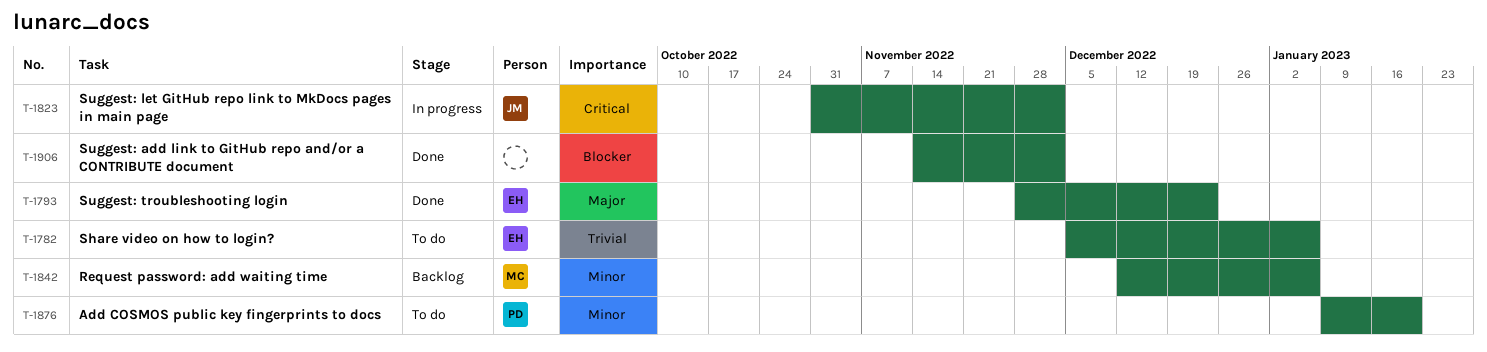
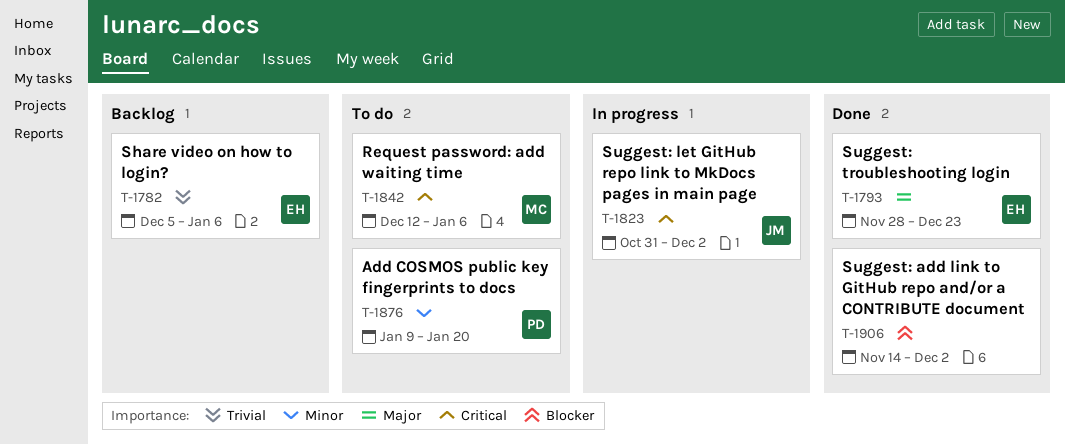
T-1782, status: To do -> Backlog
T-1842, status: Backlog -> To do
T-1842, priority: Minor -> Critical

